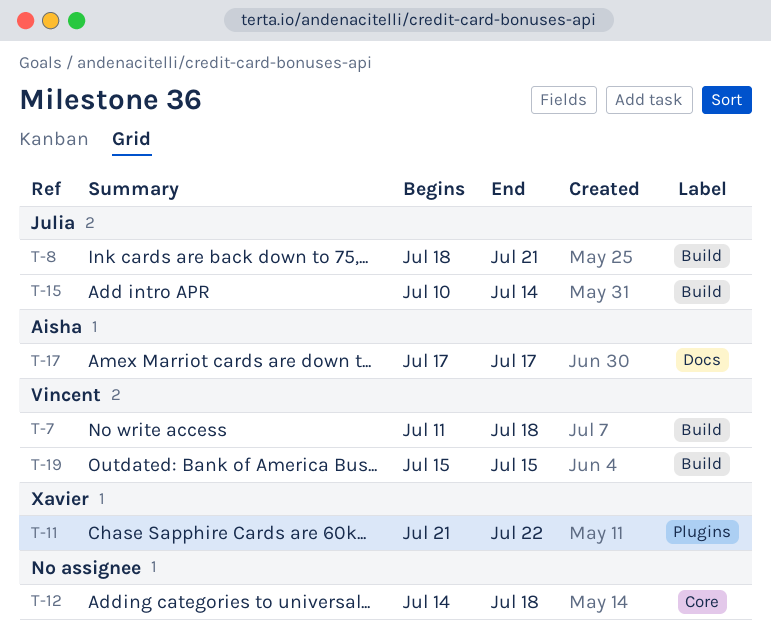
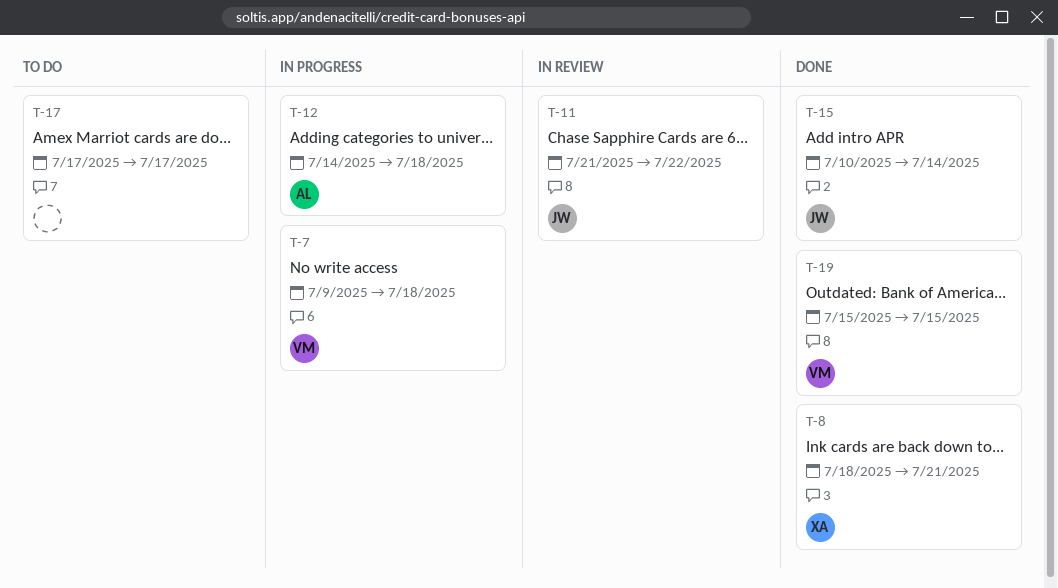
T-7, start: Jul 11 -> Jul 9
T-8, owner: Julia -> Xavier
T-11, owner: Xavier -> Julia
T-12, owner: none -> Aisha
T-17, owner: Aisha -> none

